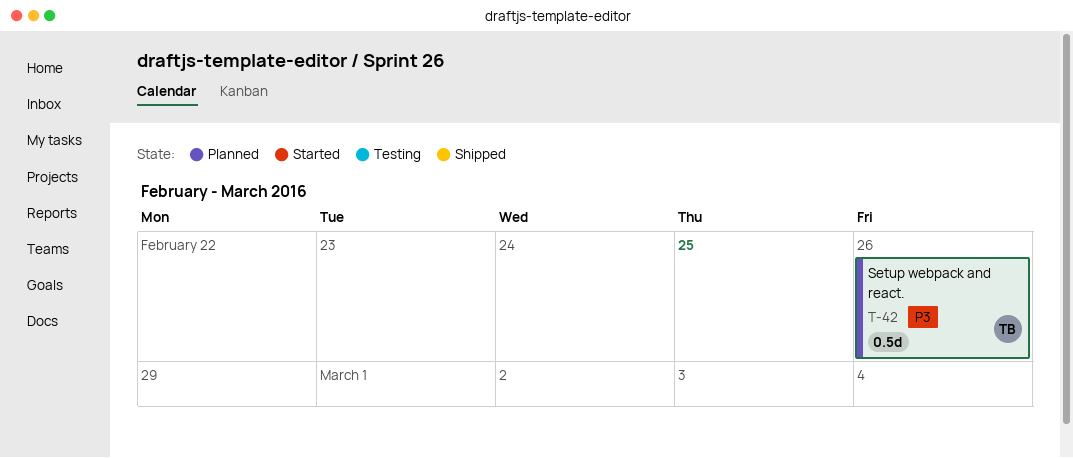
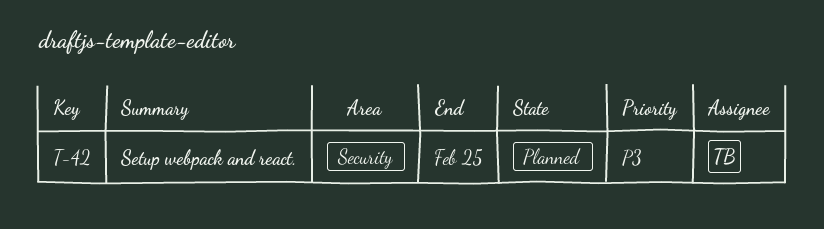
T-42, due: Feb 26 -> Feb 25

